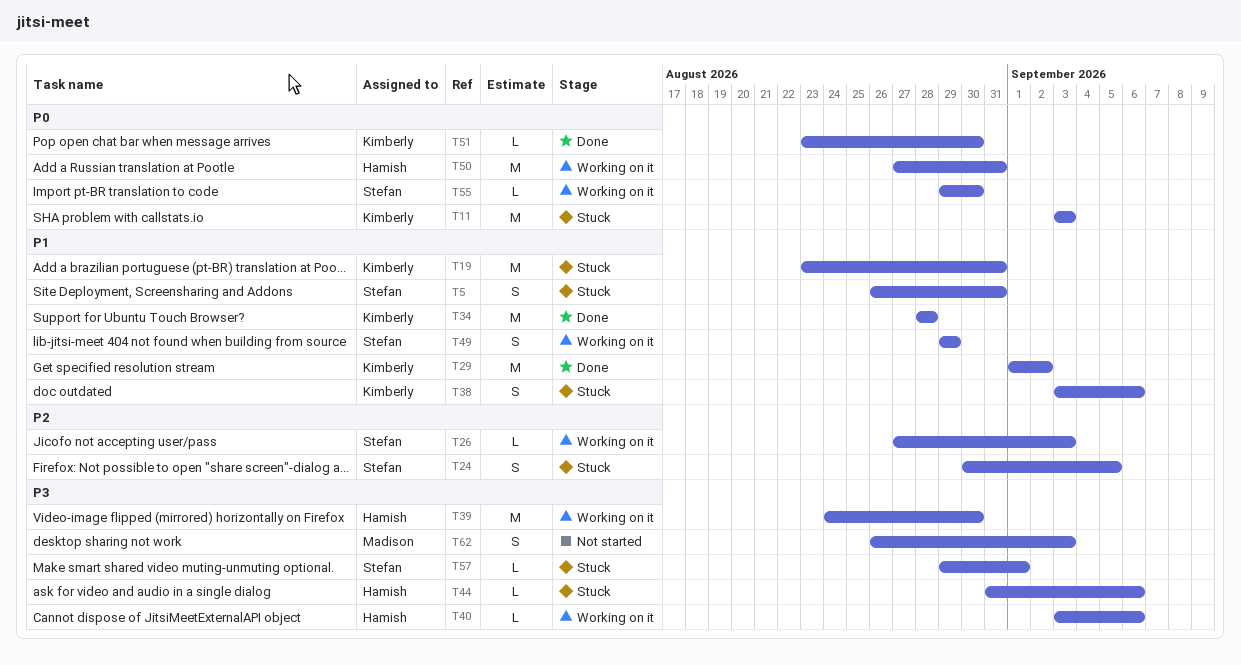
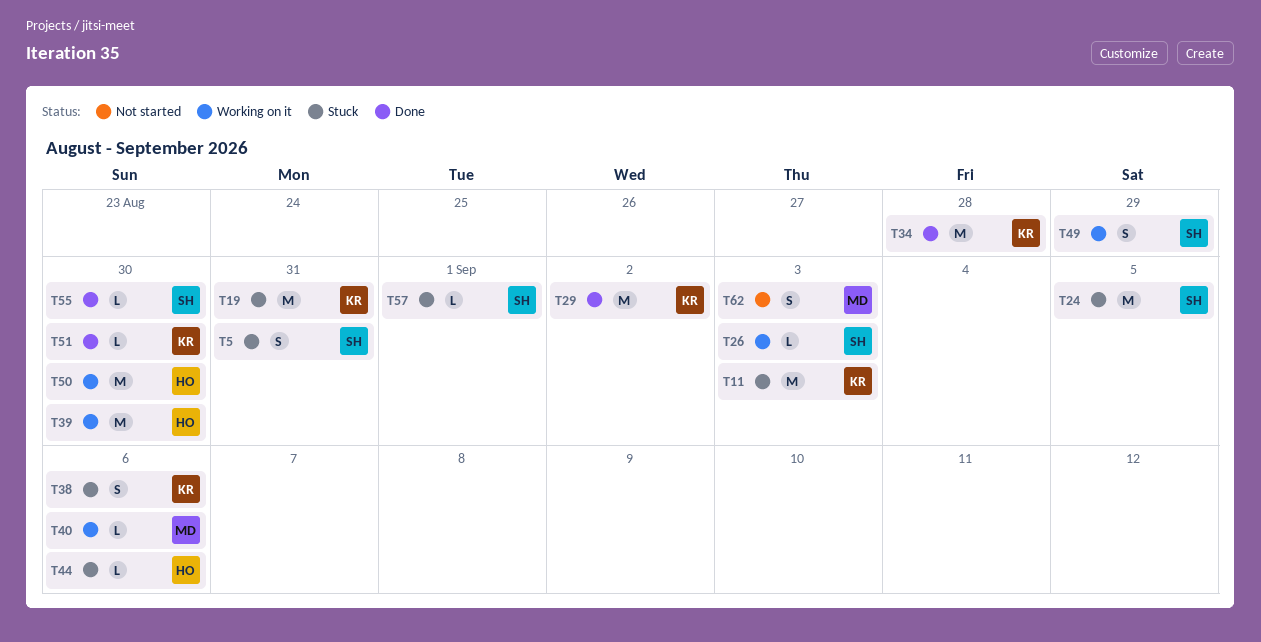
T24, estimate: S -> M
T40, owner: Hamish -> Madison
T50, due: Aug 31 -> Aug 30
T55, status: Working on it -> Done

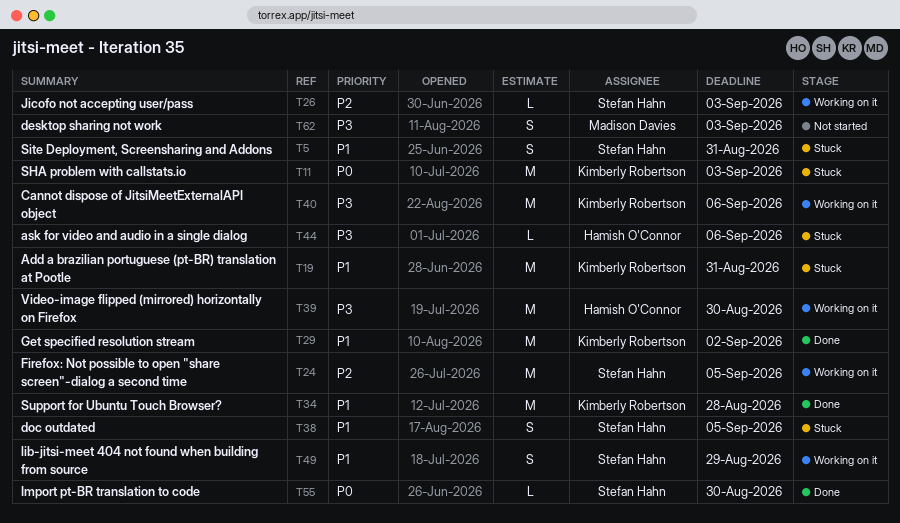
T24, status: Stuck -> Working on it
T38, owner: Kimberly Robertson -> Stefan Hahn
T38, due: Sep 6 -> Sep 5
T40, owner: Madison Davies -> Kimberly Robertson
T40, estimate: L -> M
T50: present -> none
T51: present -> none
T57: present -> none

